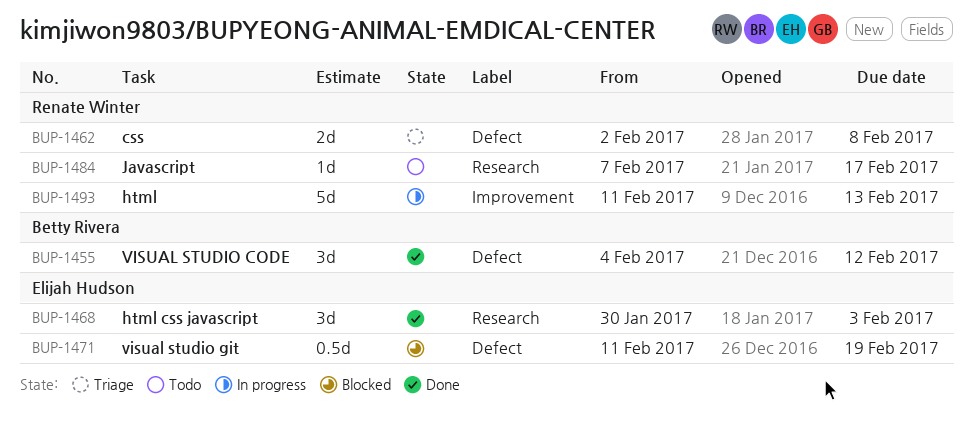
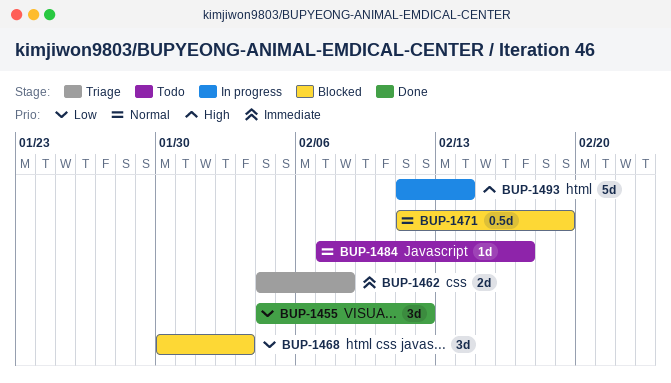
BUP-1462, start: Feb 2 -> Feb 4
BUP-1468, status: Done -> Blocked
BUP-1493, due: Feb 13 -> Feb 14

